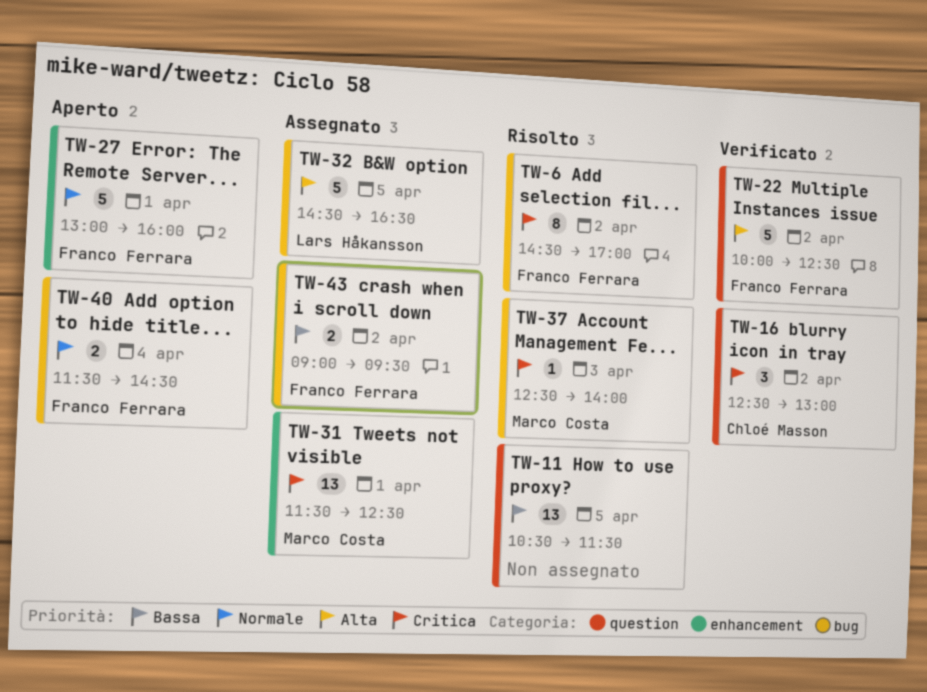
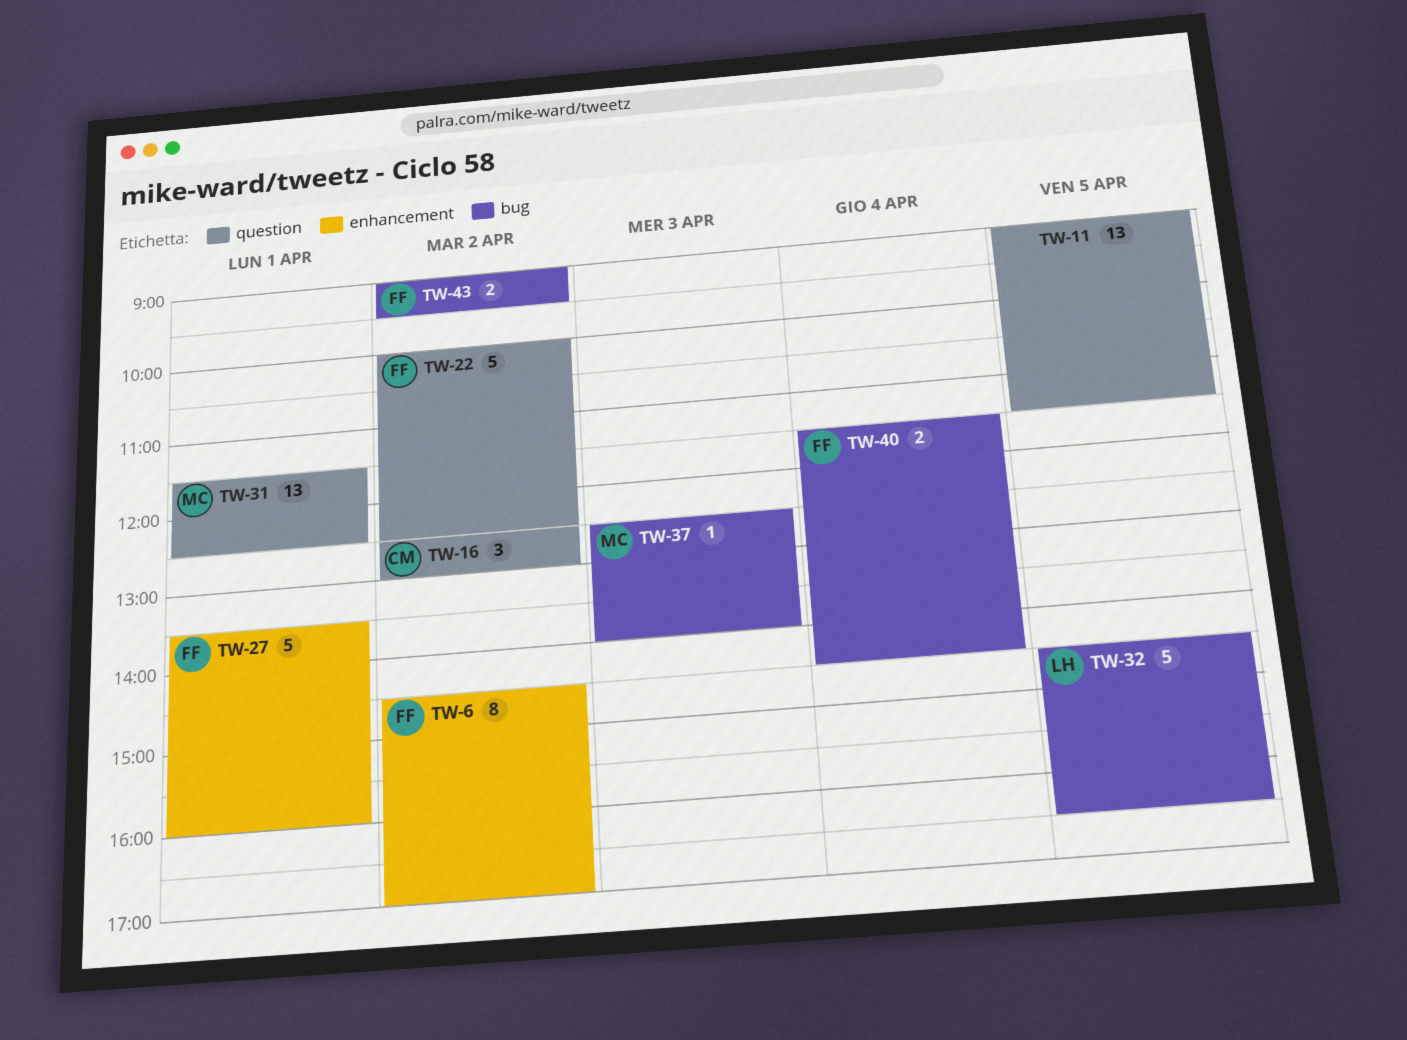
TW-6, label: bug -> enhancement
TW-11, begins: 10:30 -> 09:00
TW-27, begins: 13:00 -> 13:30
TW-31, label: enhancement -> question

